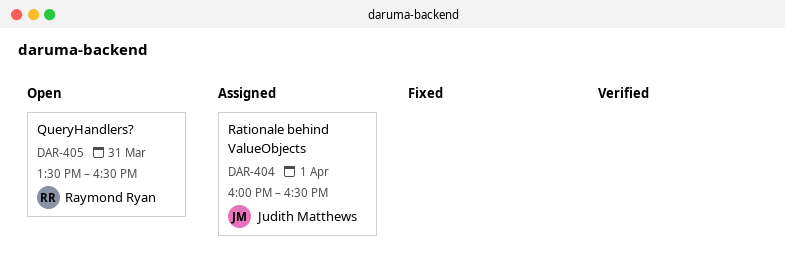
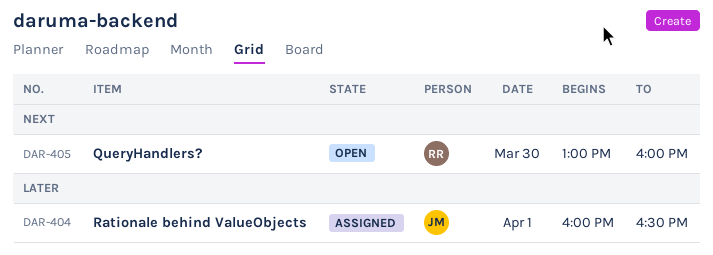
DAR-405, day: Mar 31 -> Mar 30
DAR-405, begins: 13:30 -> 13:00
DAR-405, ends: 16:30 -> 16:00

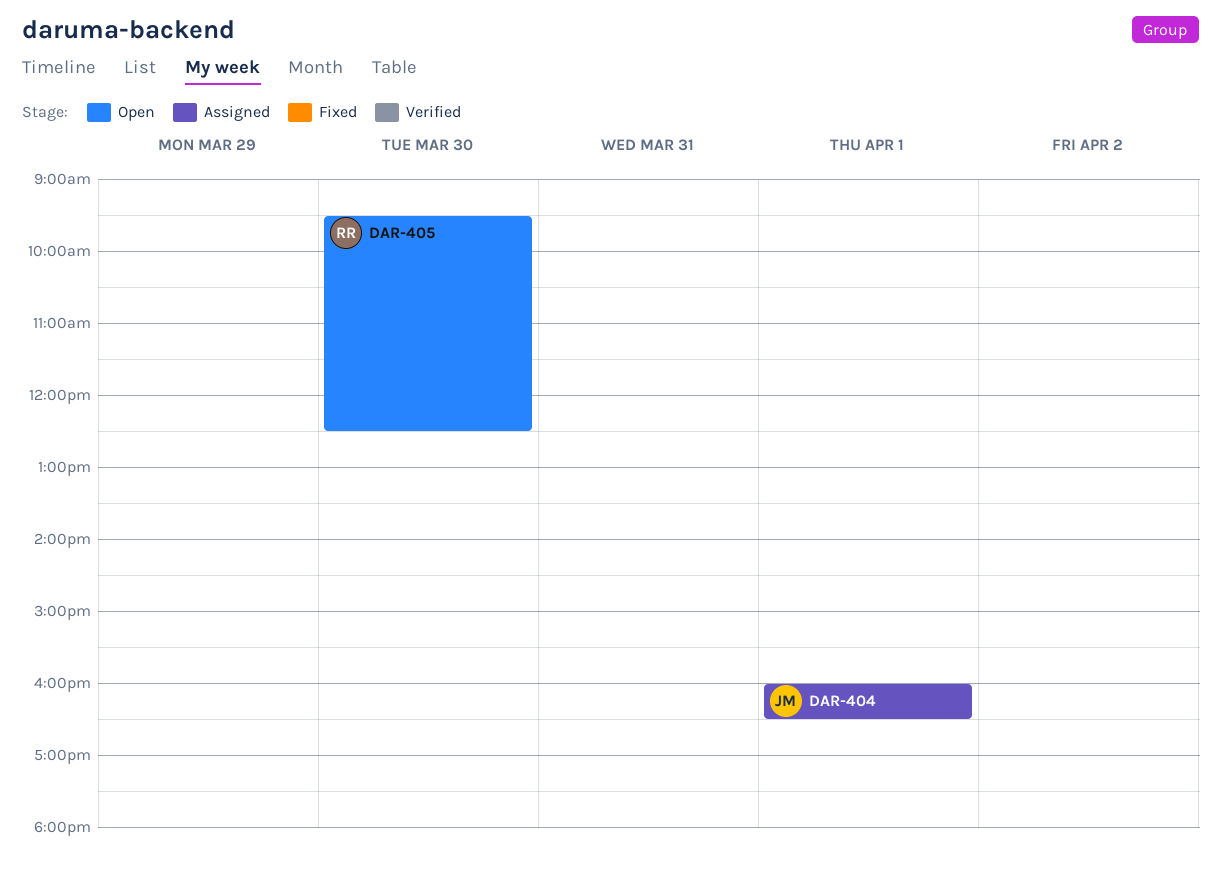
DAR-405, begins: 13:00 -> 09:30
DAR-405, ends: 16:00 -> 12:30

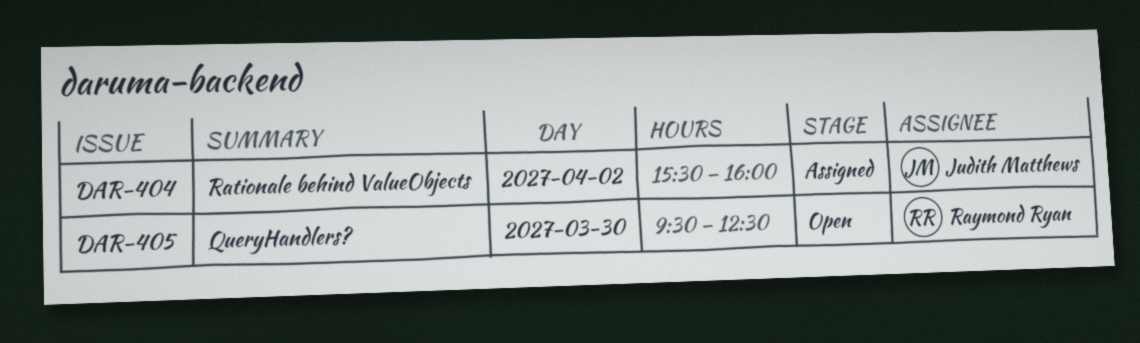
DAR-404, day: Apr 1 -> Apr 2
DAR-404, begins: 16:00 -> 15:30
DAR-404, ends: 16:30 -> 16:00

